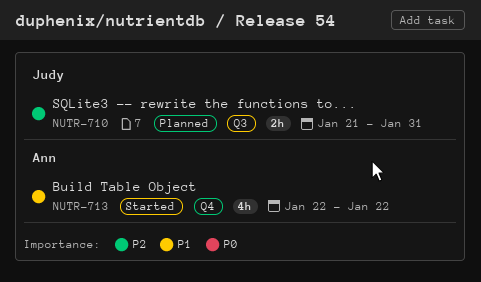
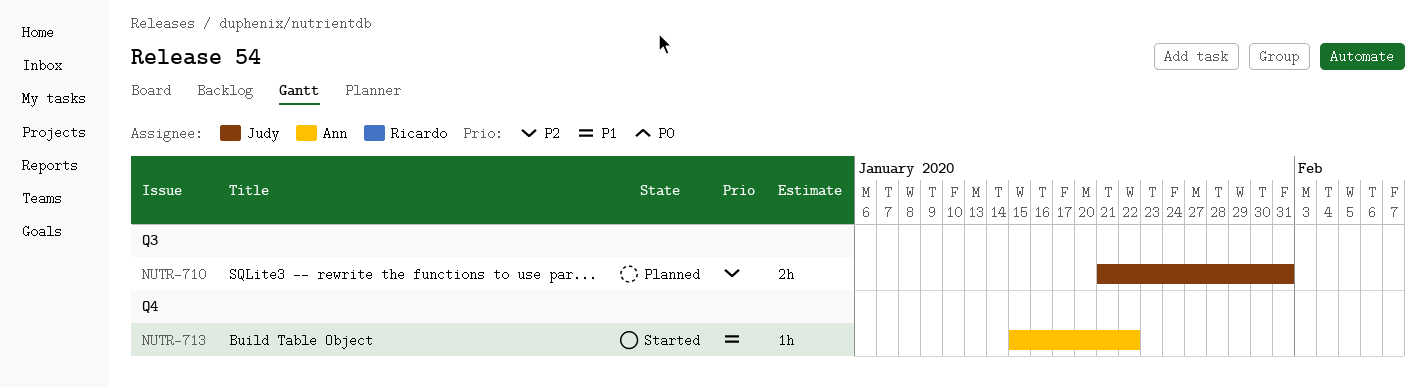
NUTR-713, estimate: 4h -> 1h
NUTR-713, start: Jan 22 -> Jan 15

